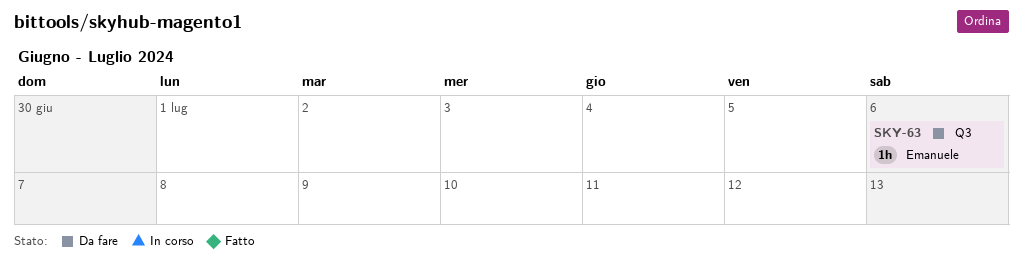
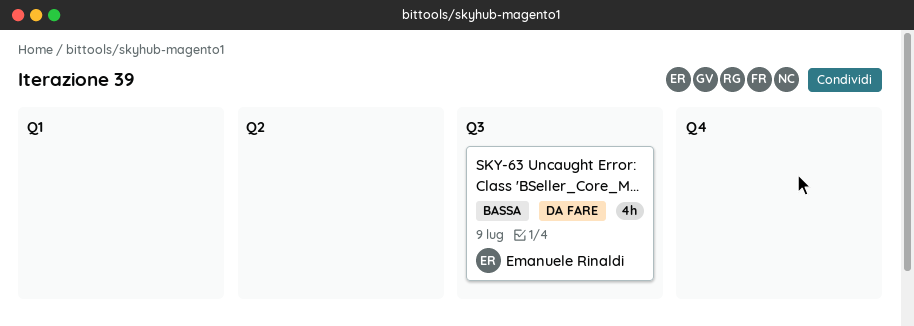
SKY-63, estimate: 1h -> 4h
SKY-63, due: Jul 6 -> Jul 9

